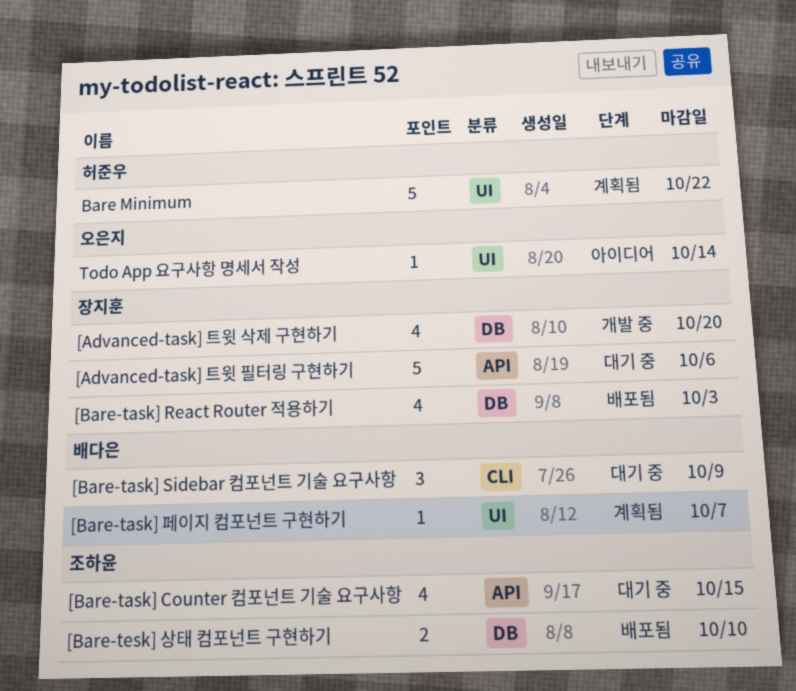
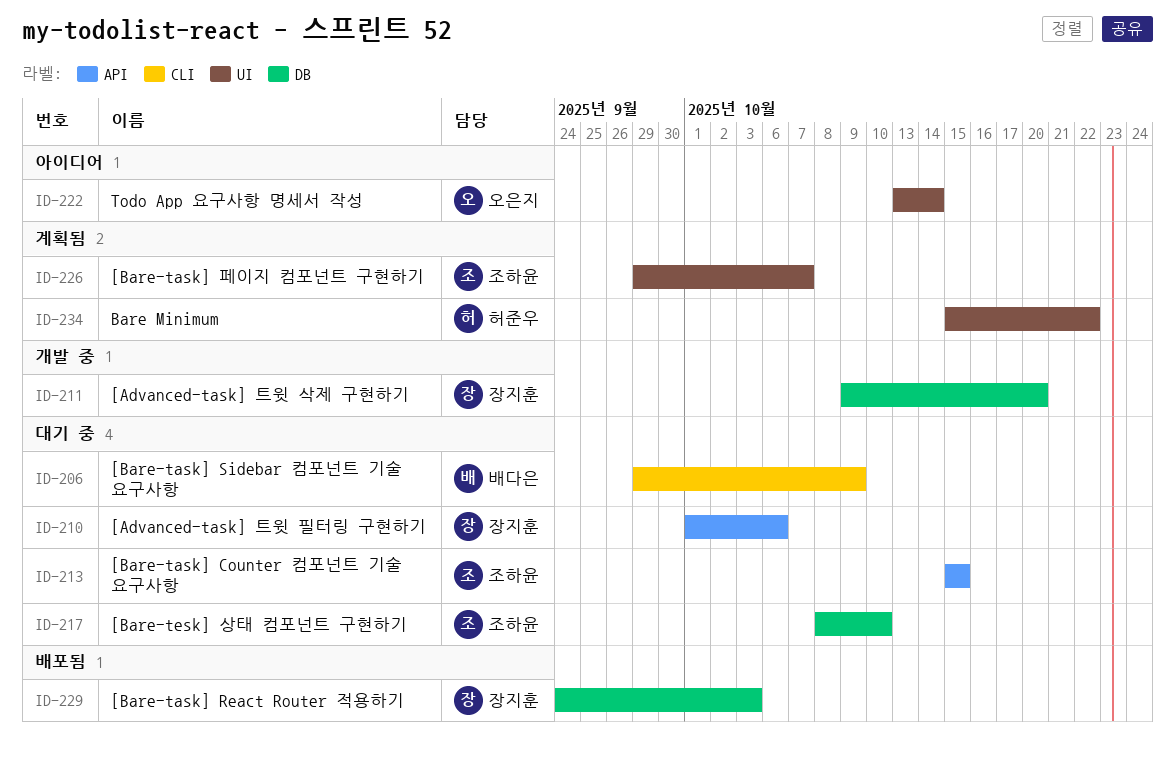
[Bare-task] 페이지 컴포넌트 구현하기, owner: 배다은 -> 조하윤
[Bare-tesk] 상태 컴포넌트 구현하기, status: 배포됨 -> 대기 중

